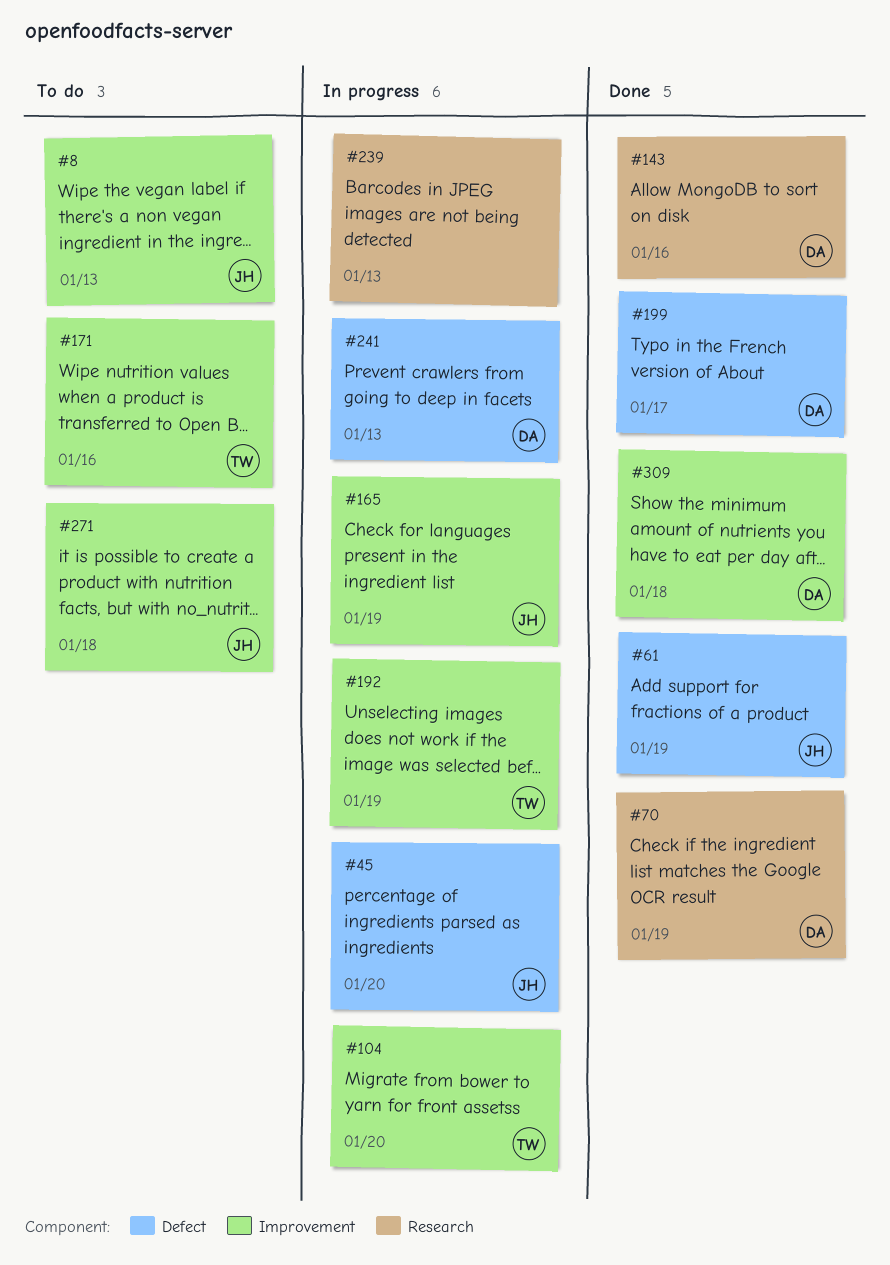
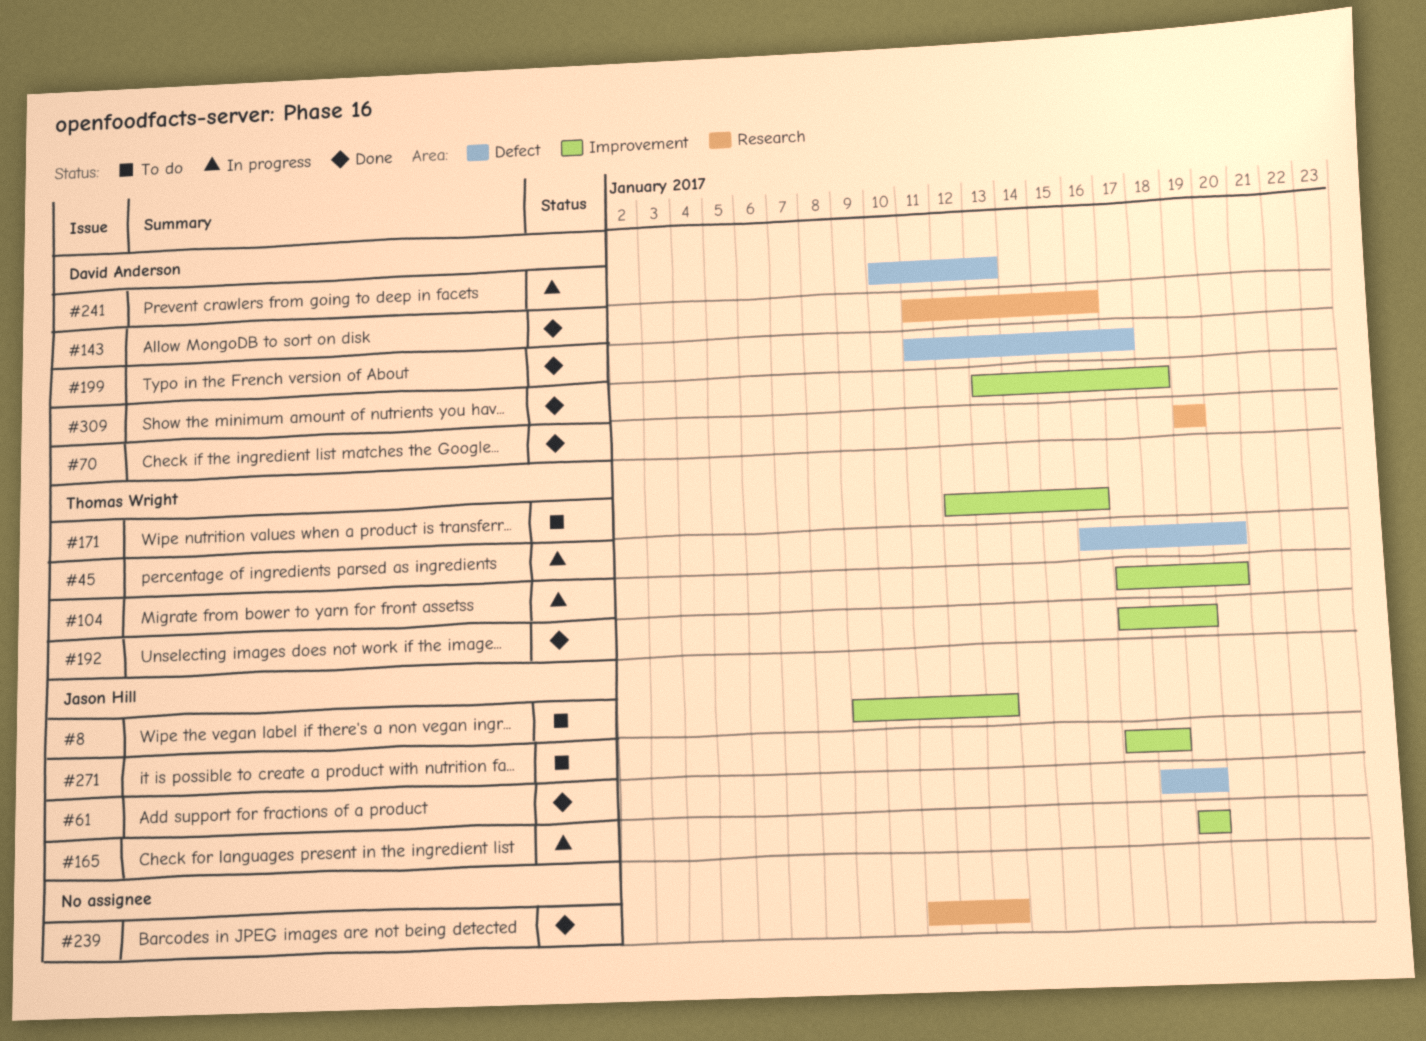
#45, owner: Jason Hill -> Thomas Wright
#192, status: In progress -> Done
#239, status: In progress -> Done

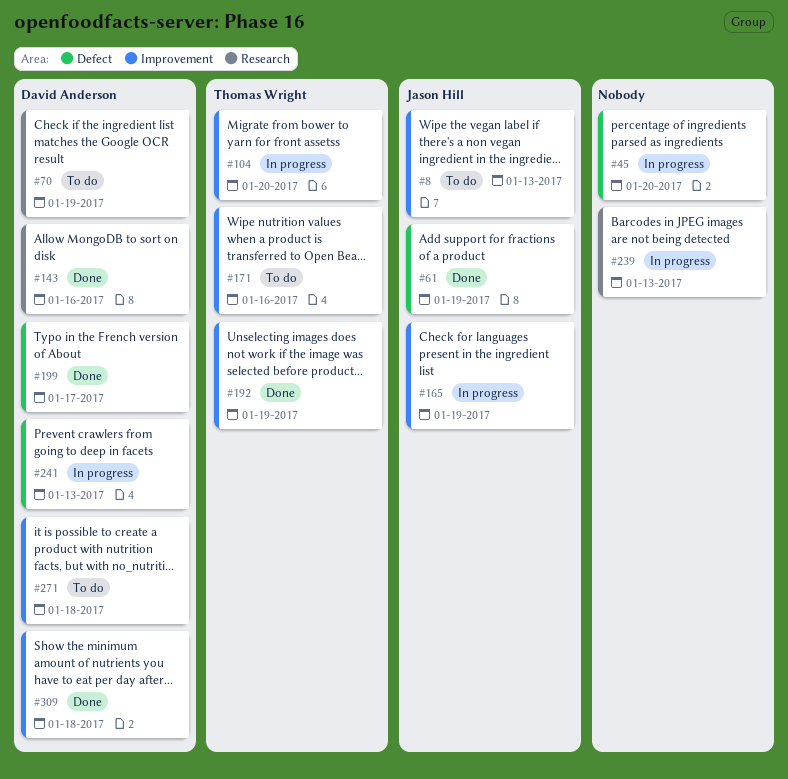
#45, owner: Thomas Wright -> none
#70, status: Done -> To do
#239, status: Done -> In progress
#271, owner: Jason Hill -> David Anderson

